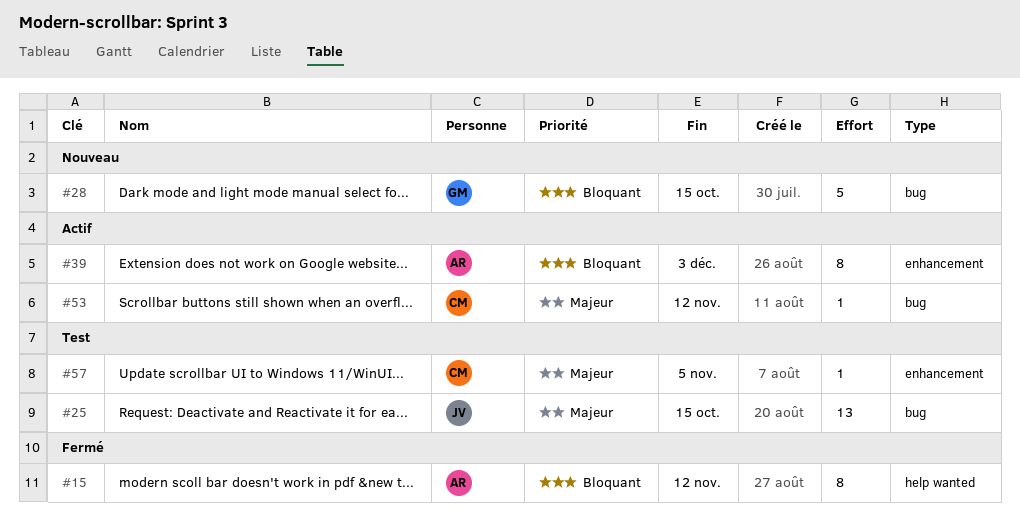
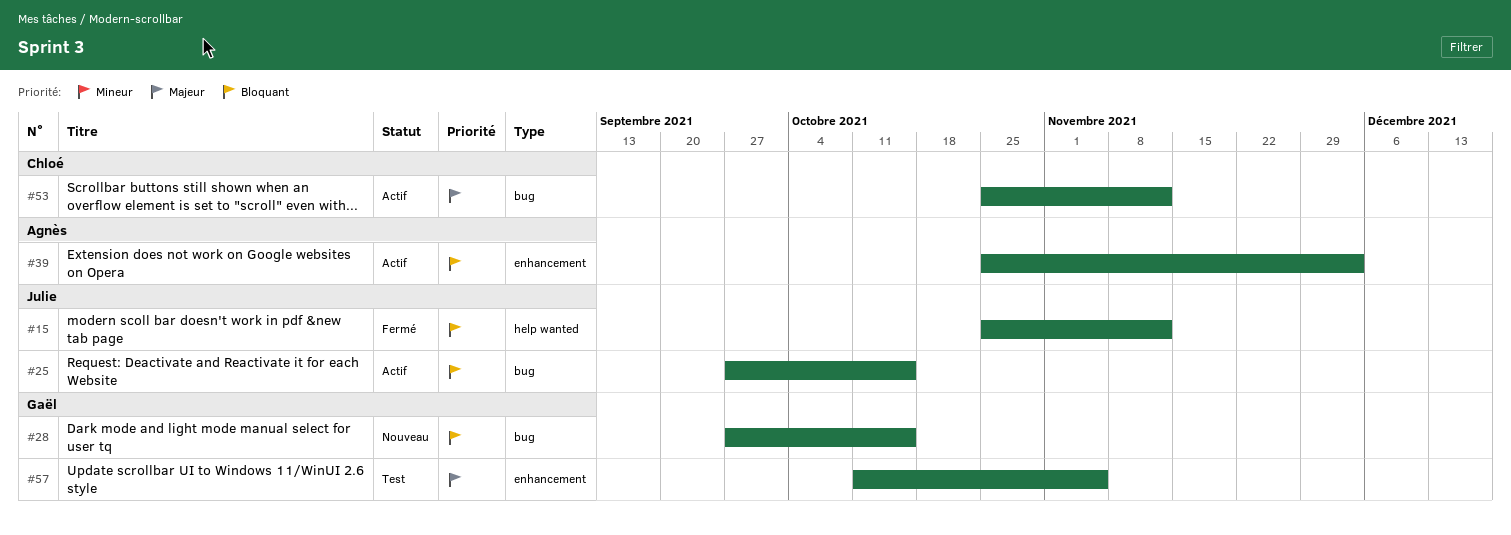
#15, owner: Agnès -> Julie
#25, status: Test -> Actif
#25, priority: Majeur -> Bloquant
#57, owner: Chloé -> Gaël

